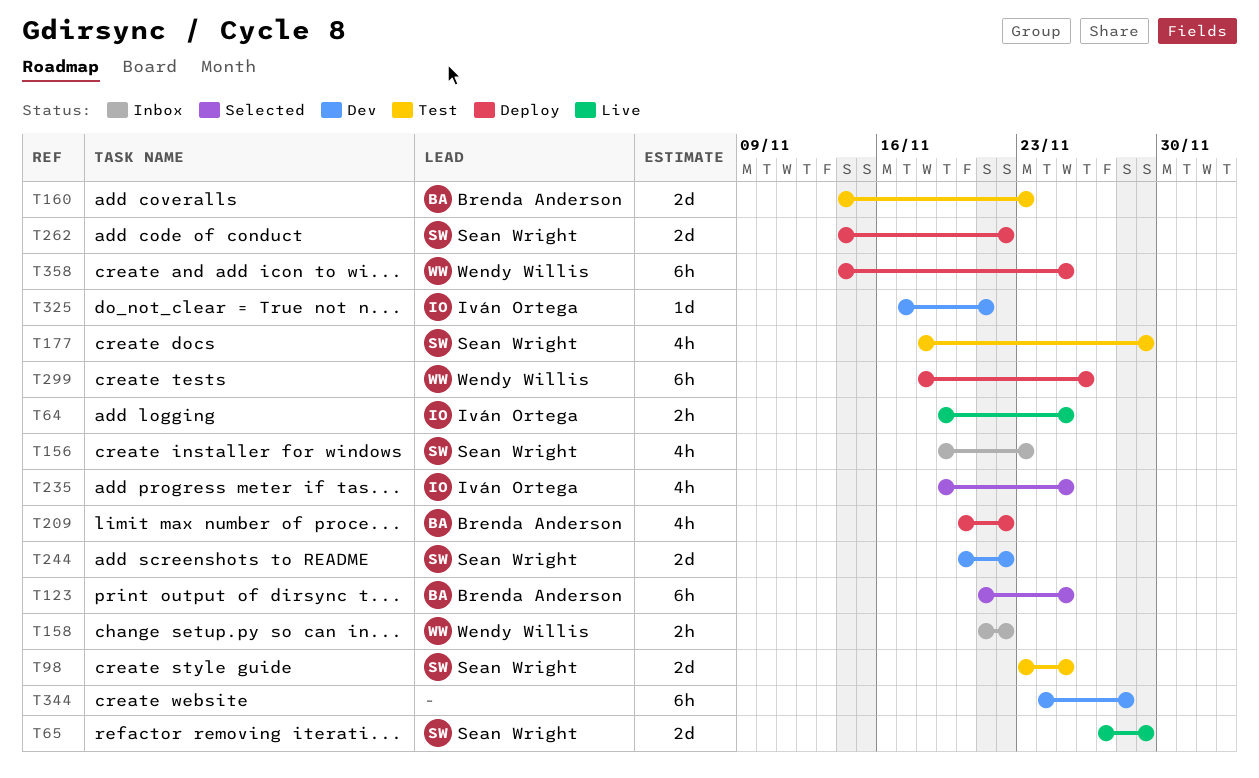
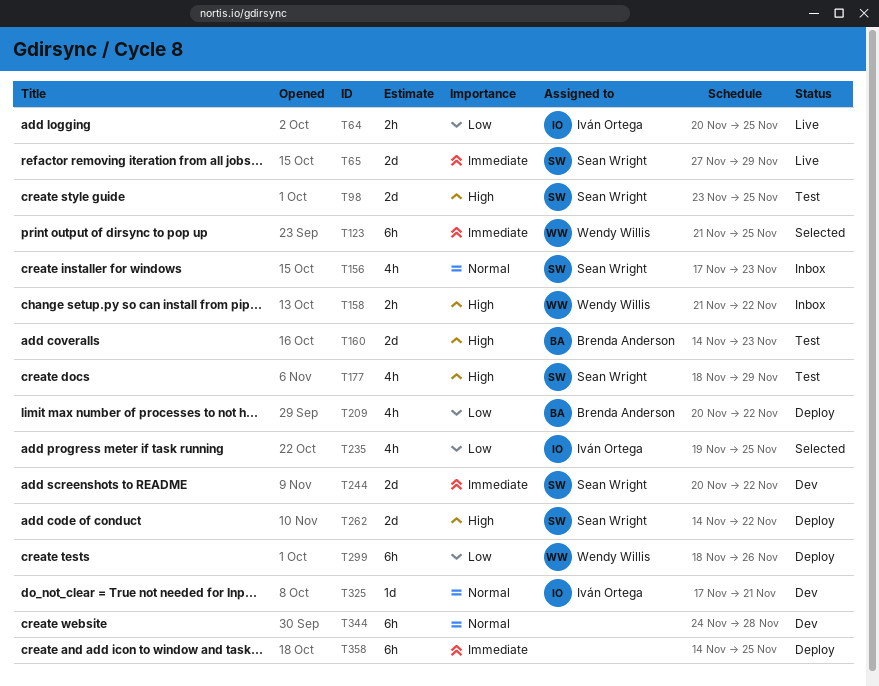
T64, start: Nov 19 -> Nov 20
T123, owner: Brenda Anderson -> Wendy Willis
T156, start: Nov 19 -> Nov 17
T358, owner: Wendy Willis -> none

